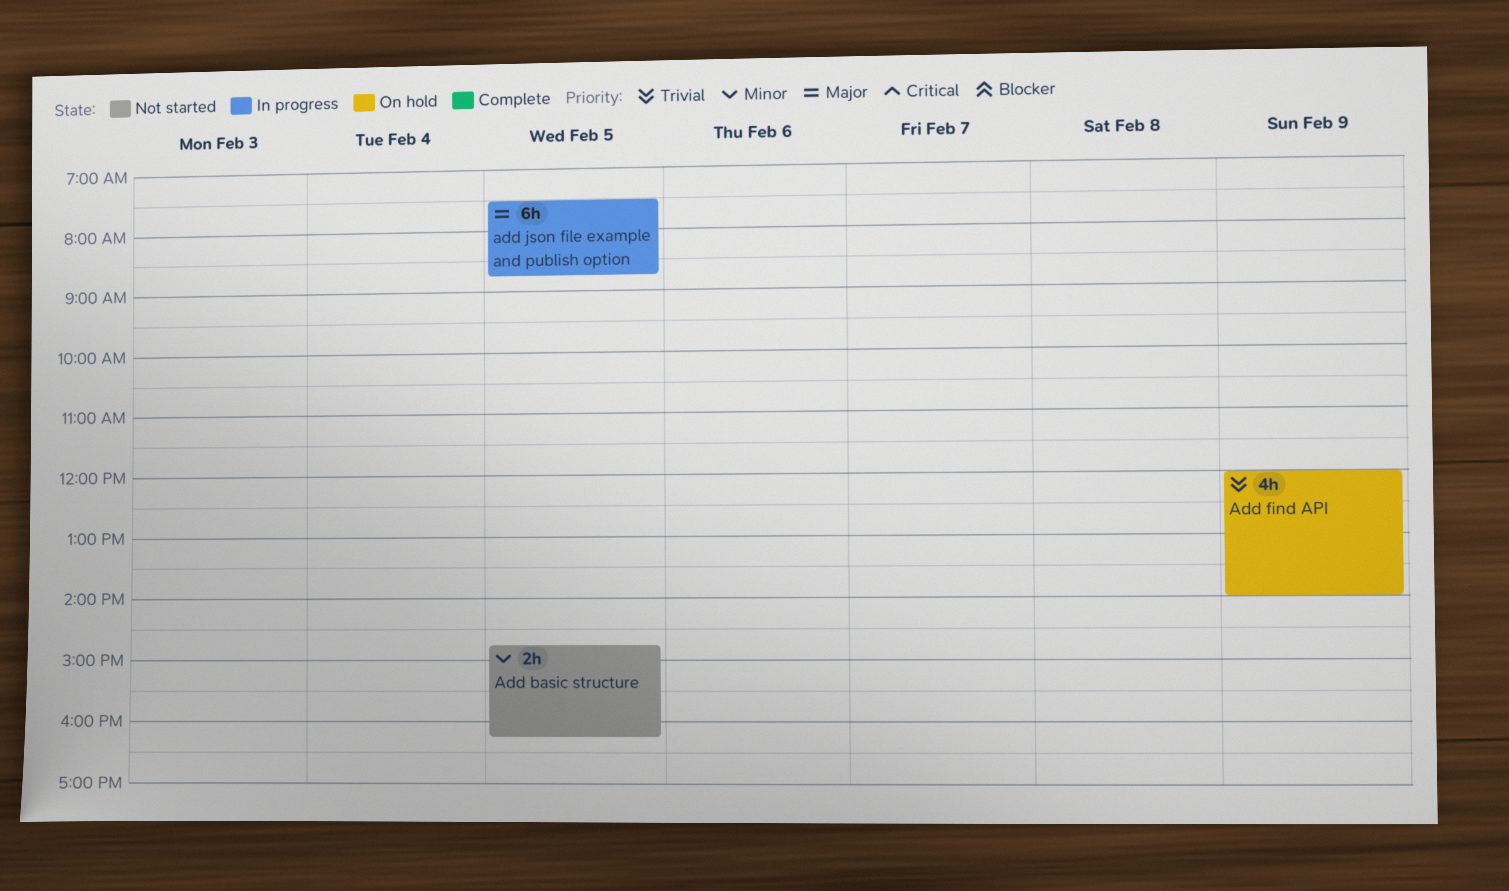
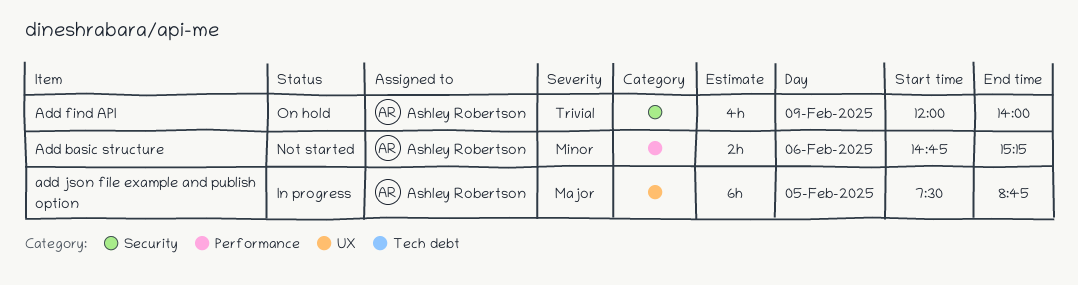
Add basic structure, day: Feb 5 -> Feb 6
Add basic structure, ends: 16:15 -> 15:15

